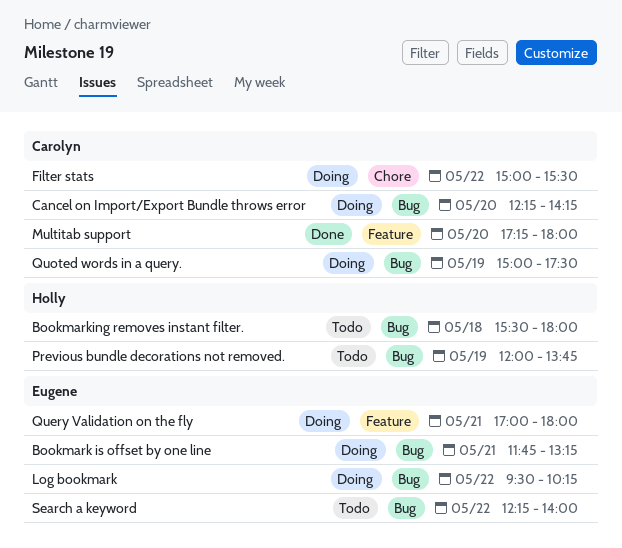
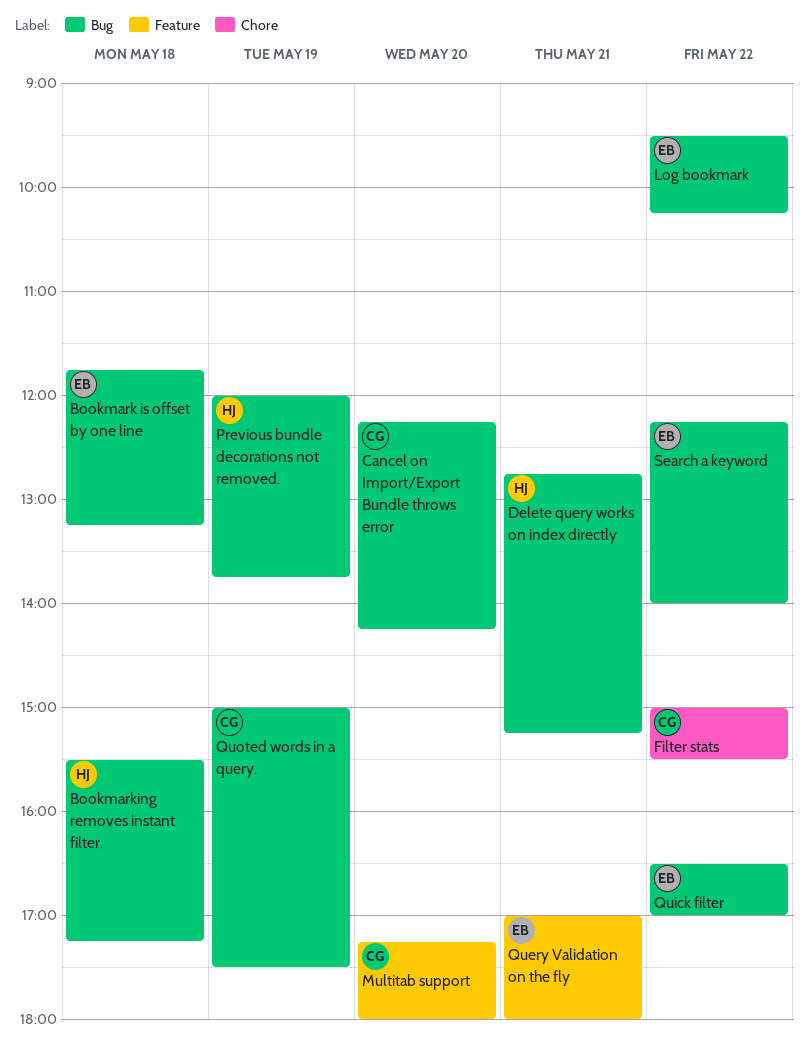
Bookmark is offset by one line, day: May 21 -> May 18
Bookmarking removes instant filter., ends: 18:00 -> 17:15
Delete query works on index directly: none -> present
Quick filter: none -> present

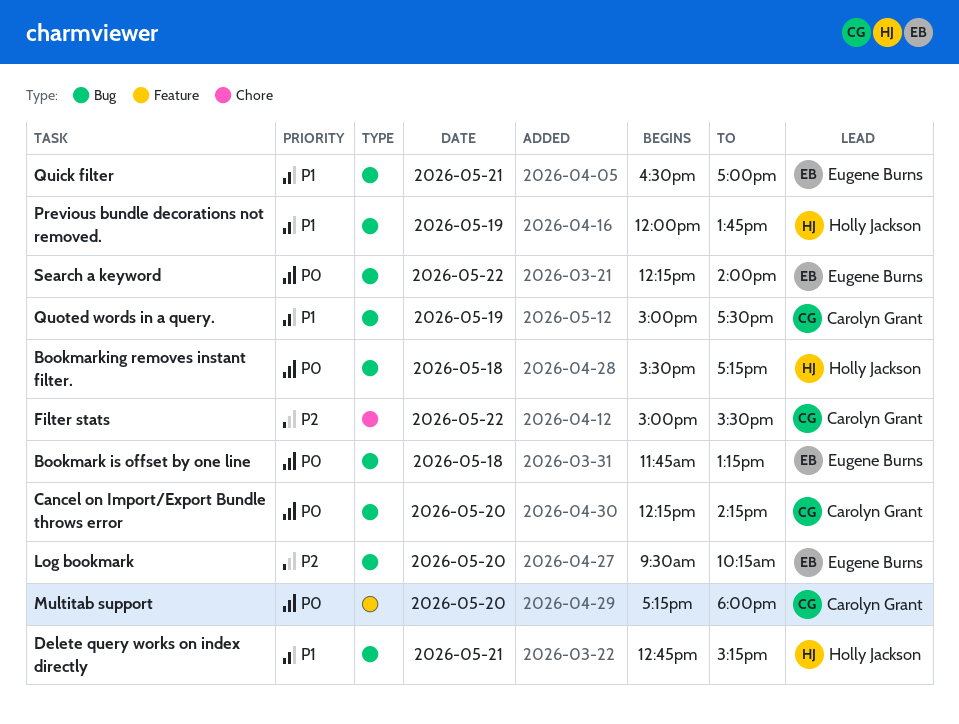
Log bookmark, day: May 22 -> May 20
Query Validation on the fly: present -> none
Quick filter, day: May 22 -> May 21

